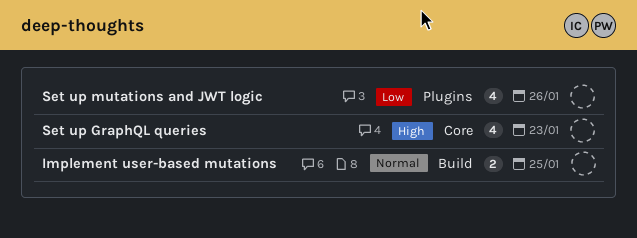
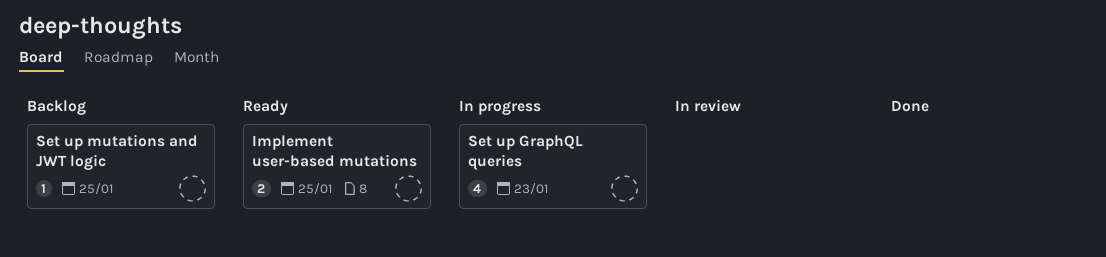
Set up mutations and JWT logic, estimate: 4 -> 1
Set up mutations and JWT logic, due: Jan 26 -> Jan 25

